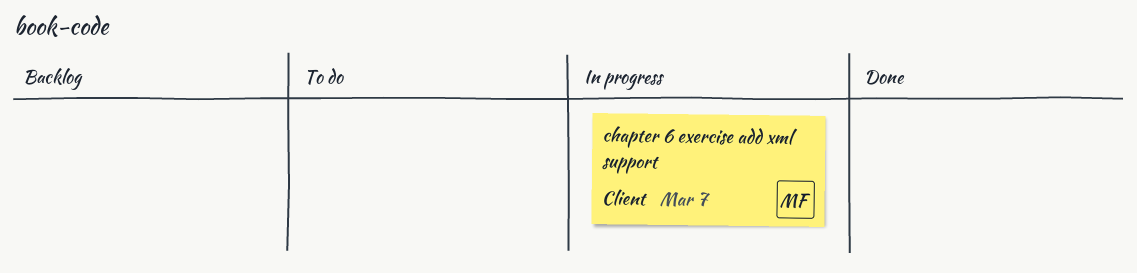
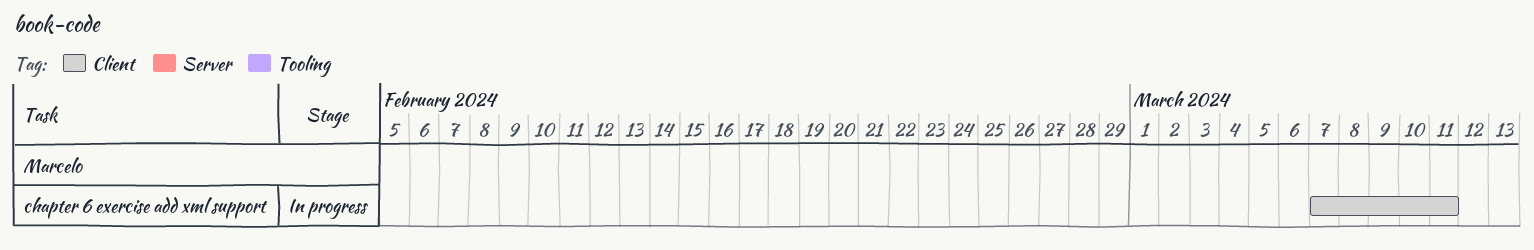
chapter 6 exercise add xml support, due: Mar 7 -> Mar 11

